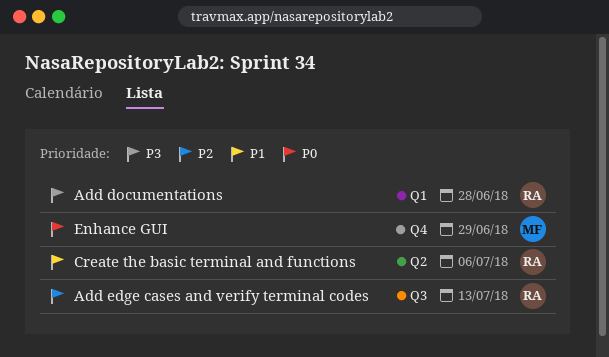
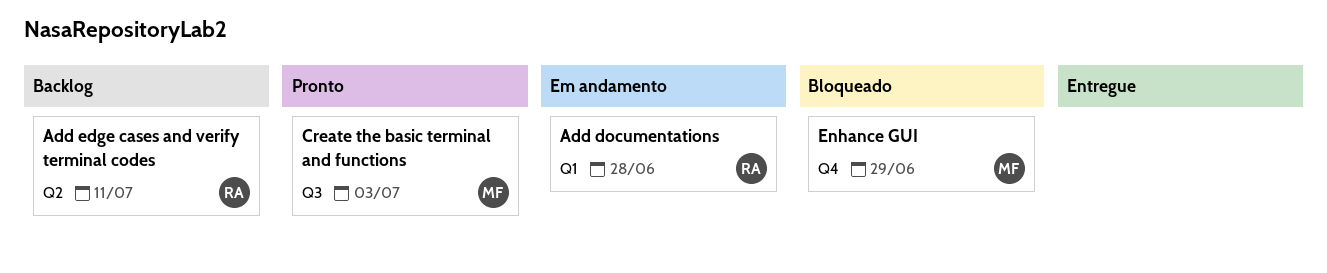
Add edge cases and verify terminal codes, label: Q3 -> Q2
Add edge cases and verify terminal codes, due: Jul 13 -> Jul 11
Create the basic terminal and functions, owner: RA -> MF
Create the basic terminal and functions, label: Q2 -> Q3
Create the basic terminal and functions, due: Jul 6 -> Jul 3

